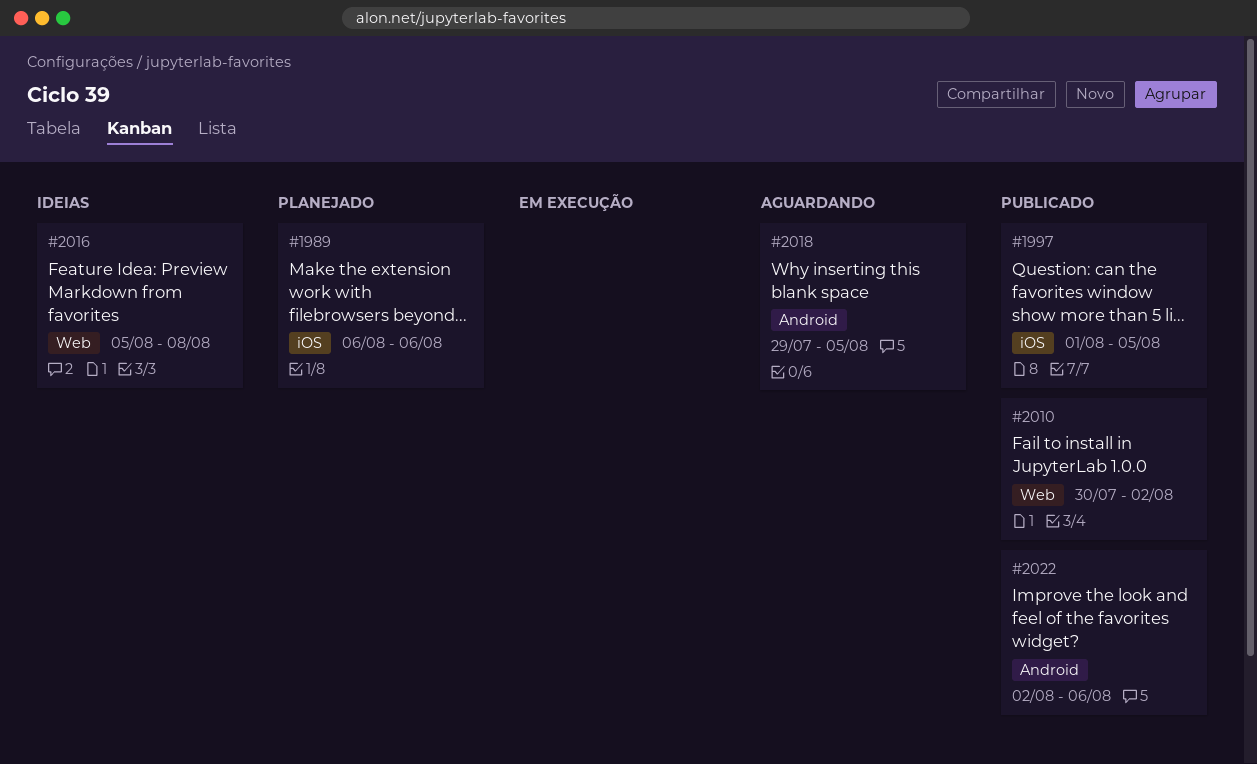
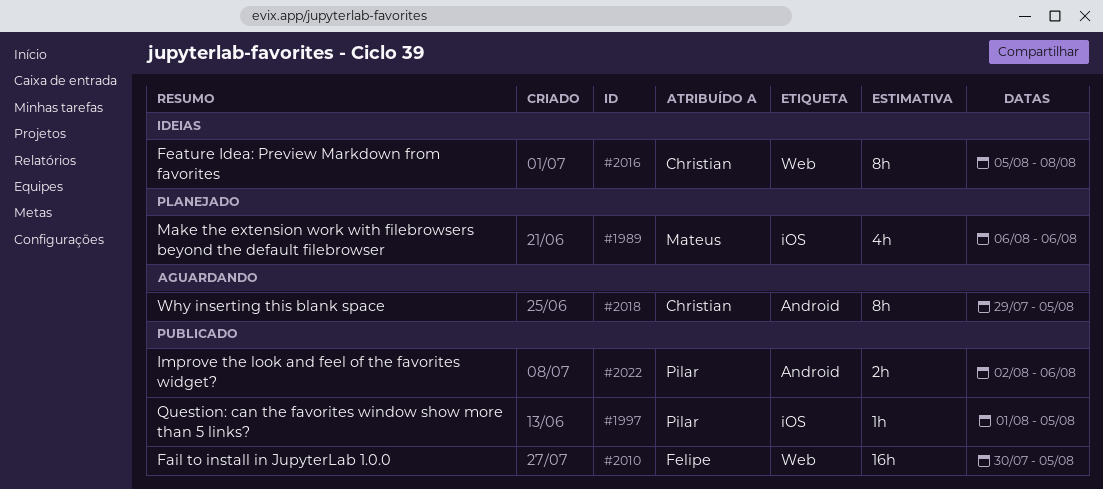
#2010, due: Aug 2 -> Aug 5

